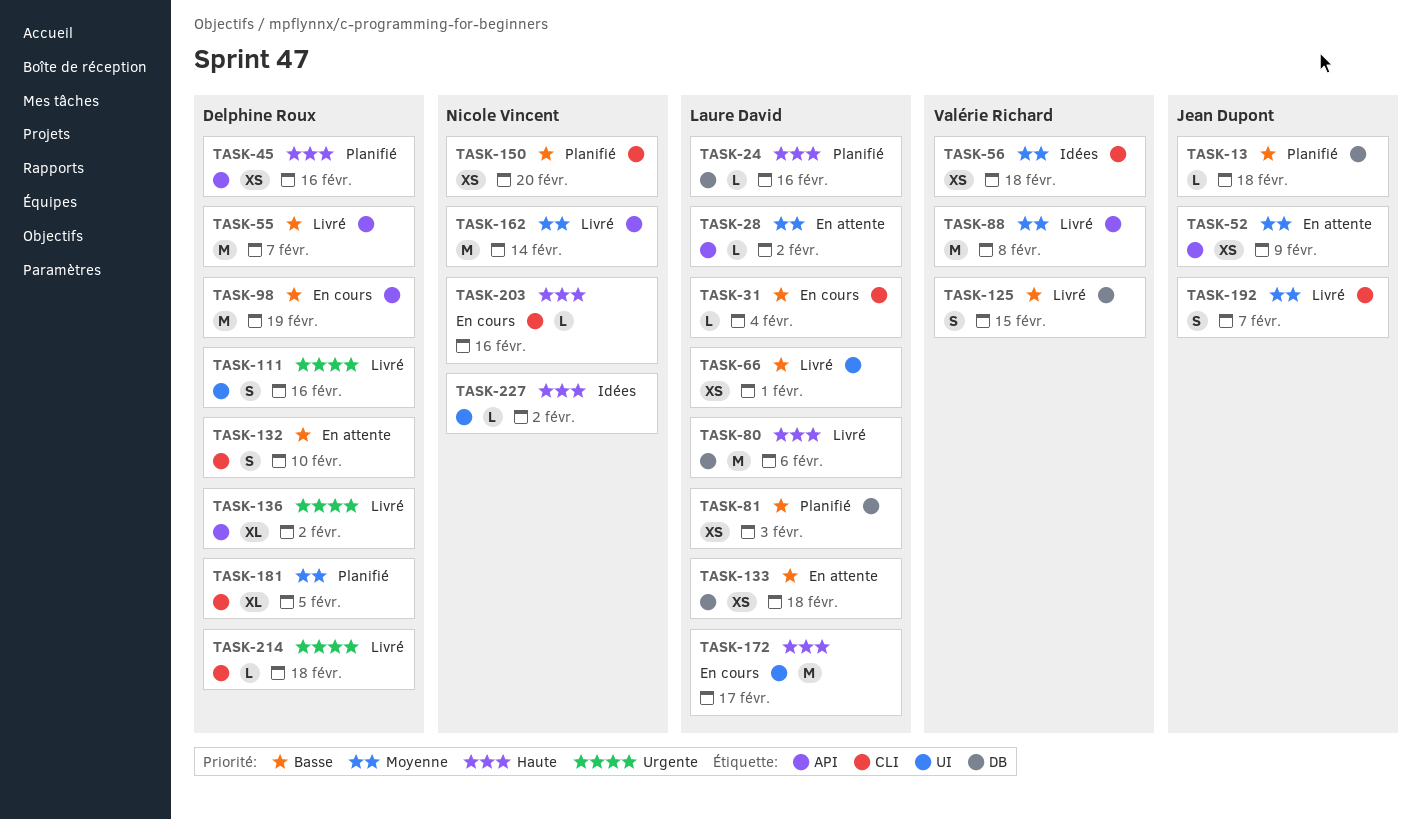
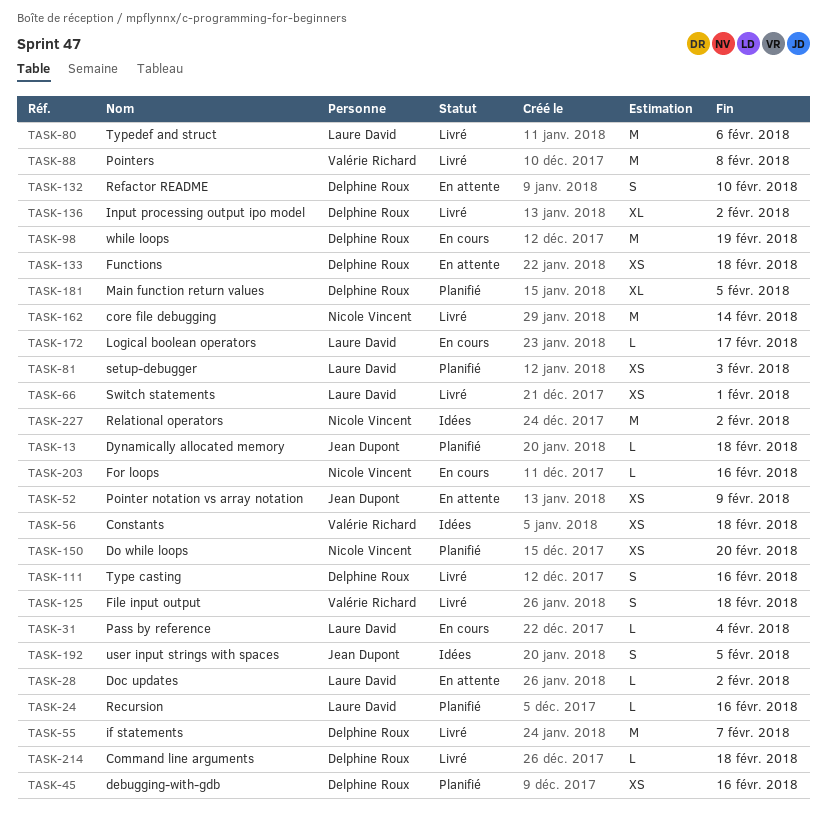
TASK-125, due: Feb 15 -> Feb 18
TASK-133, owner: Laure David -> Delphine Roux
TASK-172, estimate: M -> L
TASK-192, status: Livré -> Idées
TASK-192, due: Feb 7 -> Feb 5
TASK-227, estimate: L -> M

